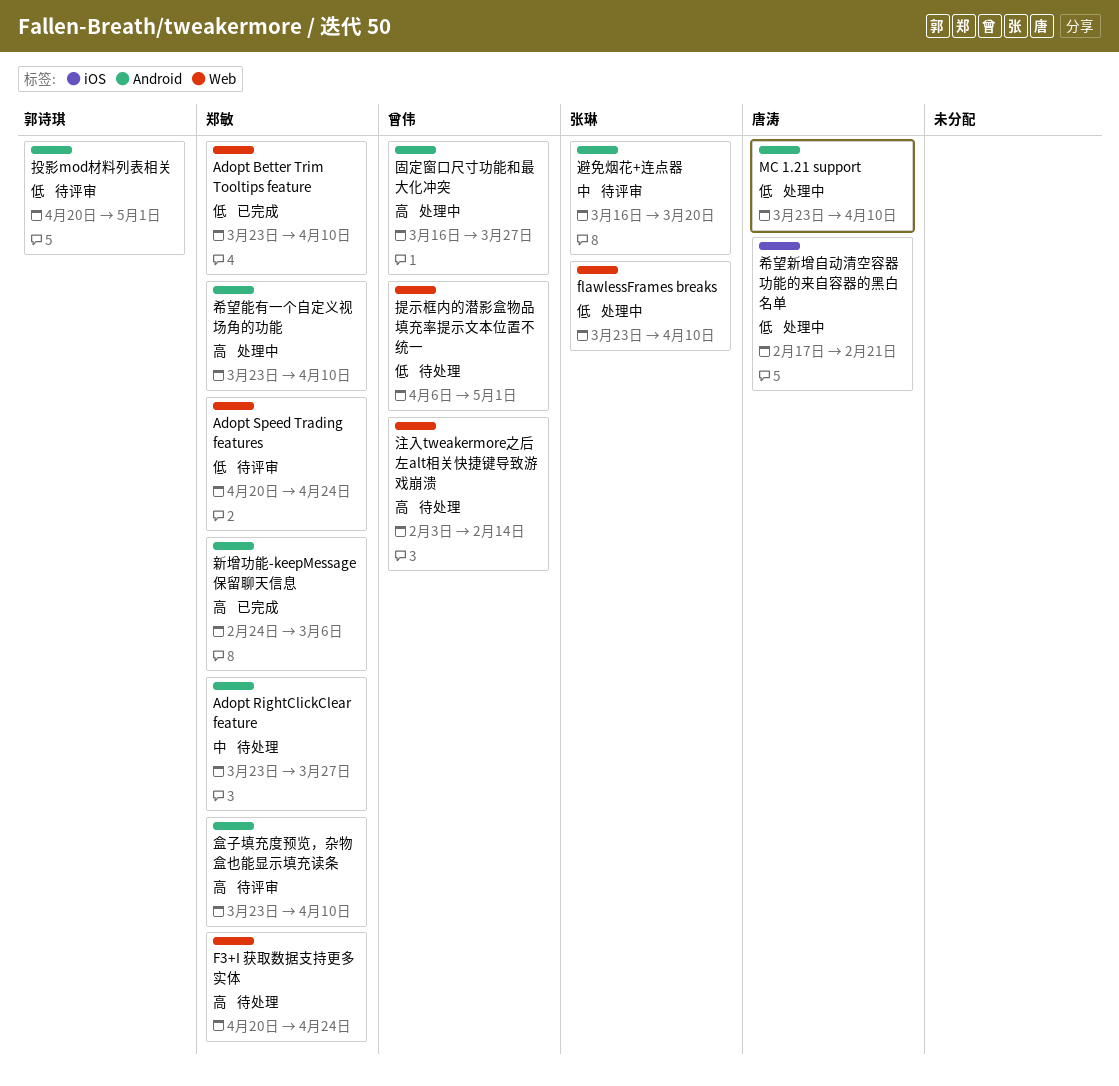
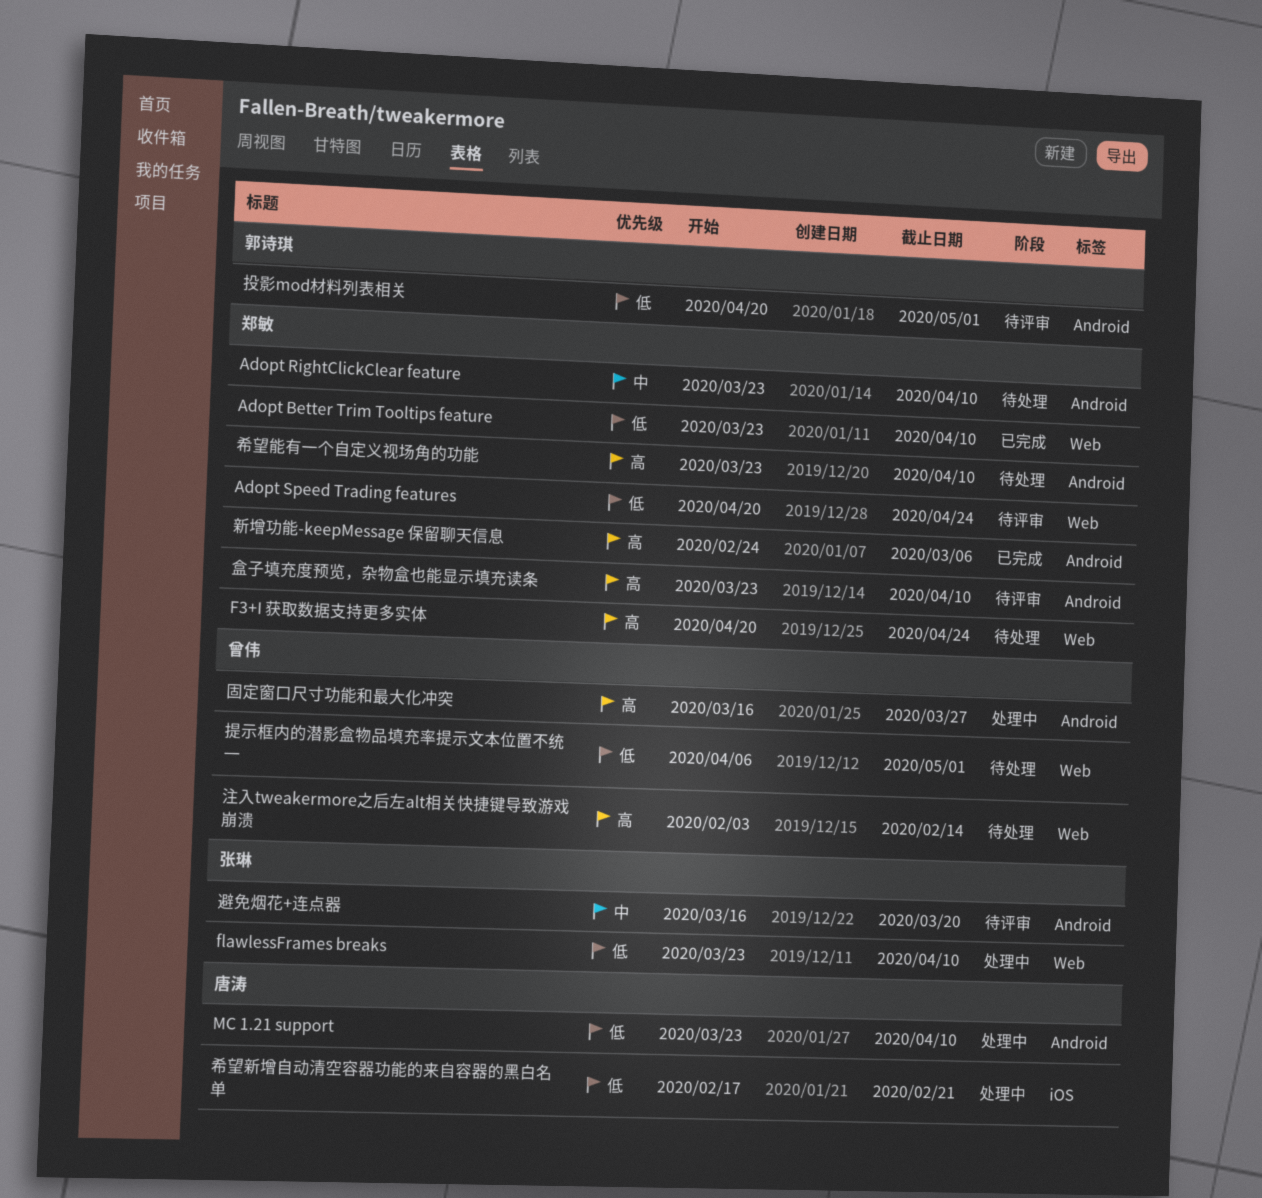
Adopt RightClickClear feature, due: Mar 27 -> Apr 10
希望能有一个自定义视场角的功能, status: 处理中 -> 待处理

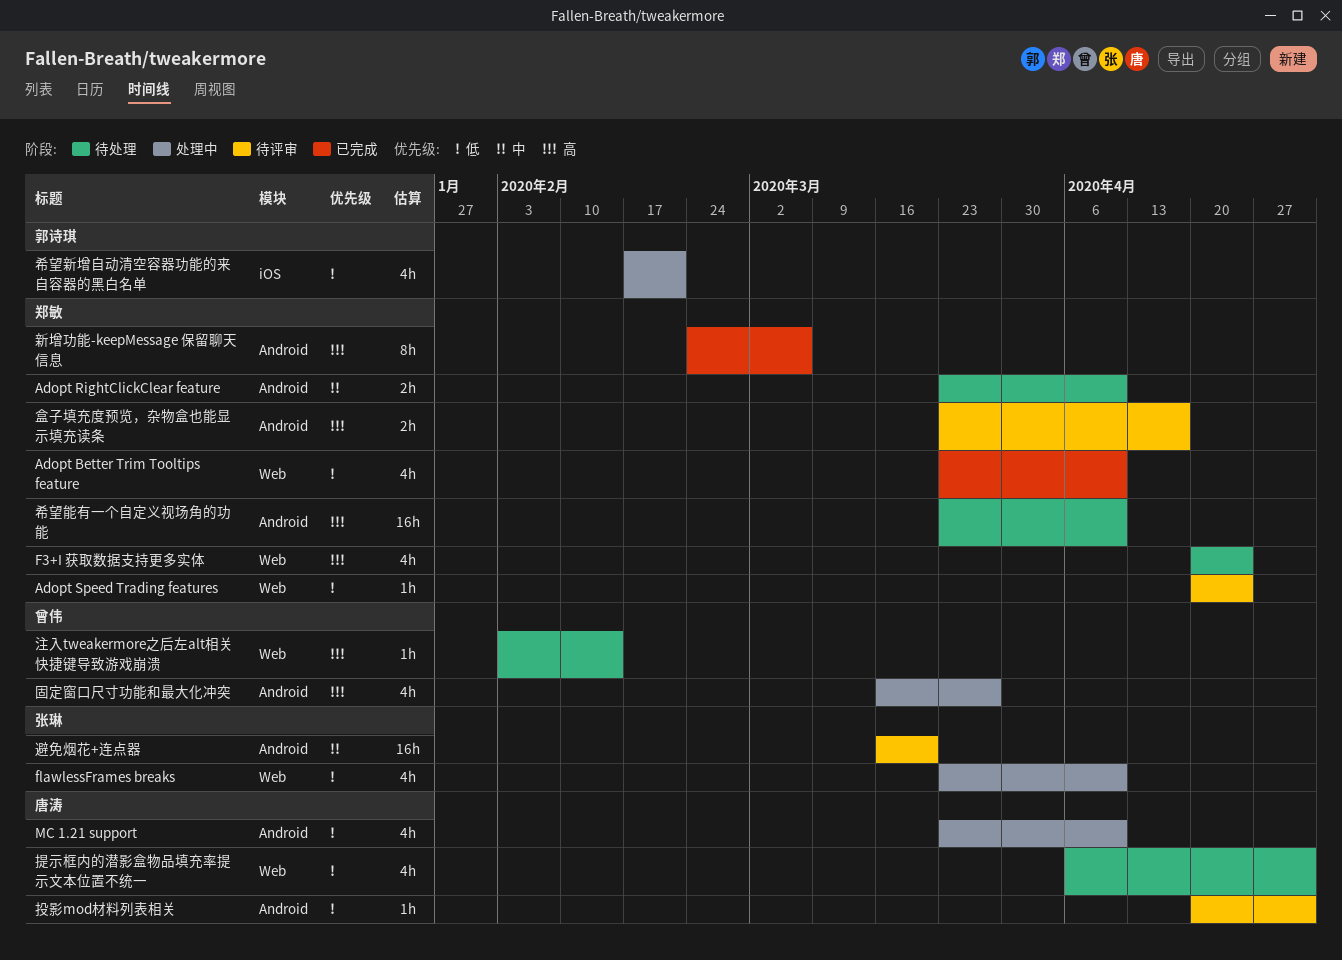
希望新增自动清空容器功能的来自容器的黑白名单, owner: 唐涛 -> 郭诗琪
投影mod材料列表相关, owner: 郭诗琪 -> 唐涛
提示框内的潜影盒物品填充率提示文本位置不统一, owner: 曾伟 -> 唐涛
盒子填充度预览，杂物盒也能显示填充读条, due: Apr 10 -> Apr 17

